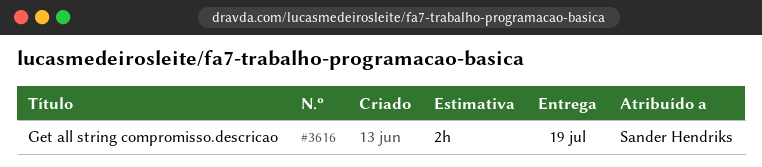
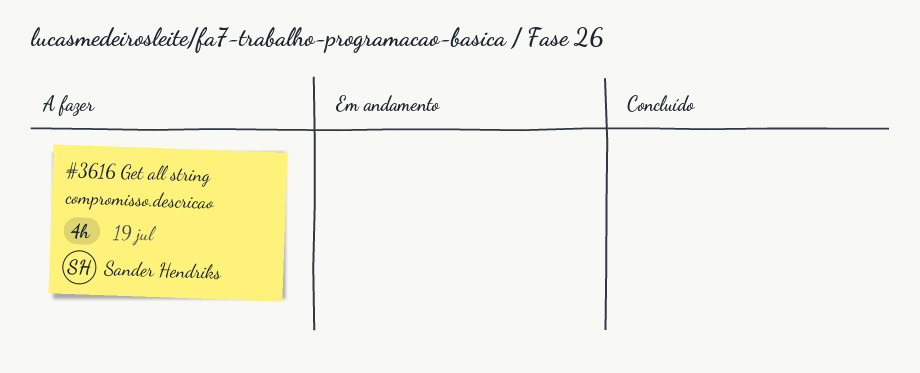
#3616, estimate: 2h -> 4h

